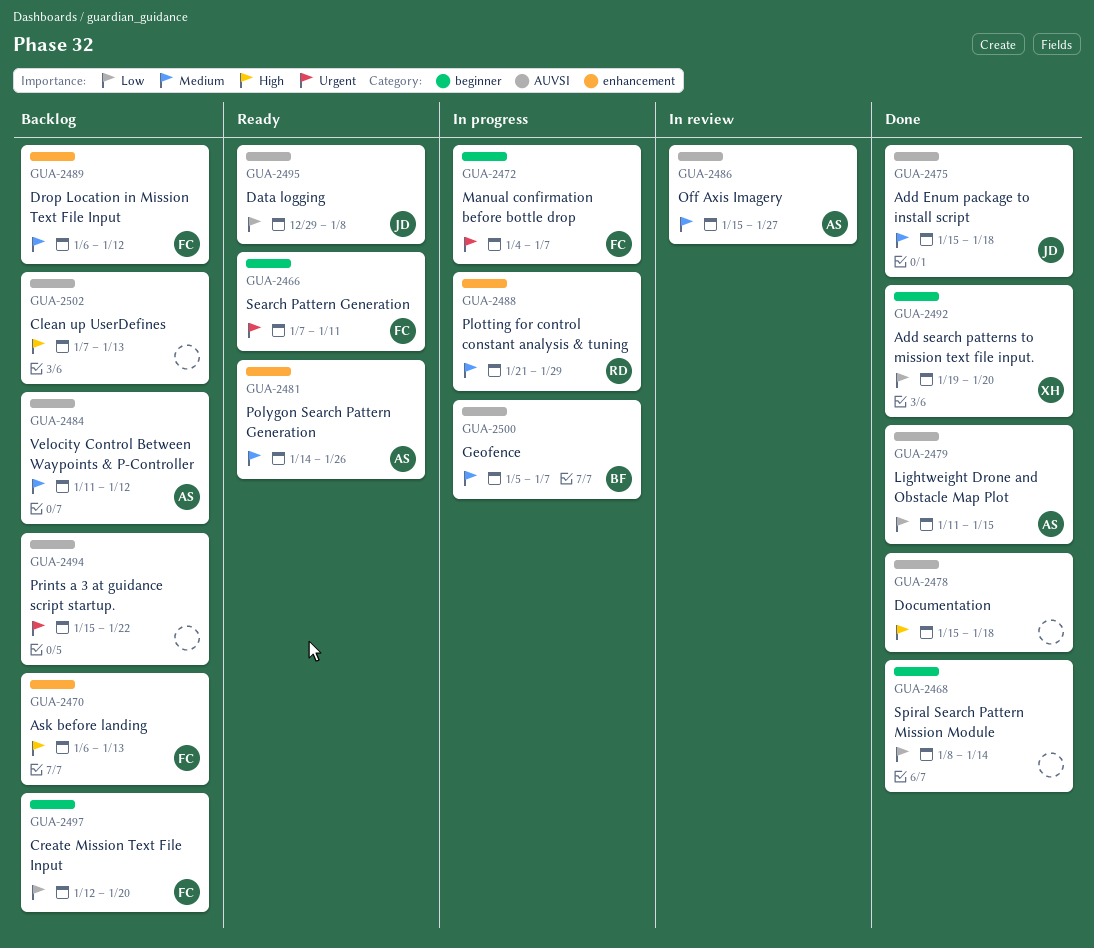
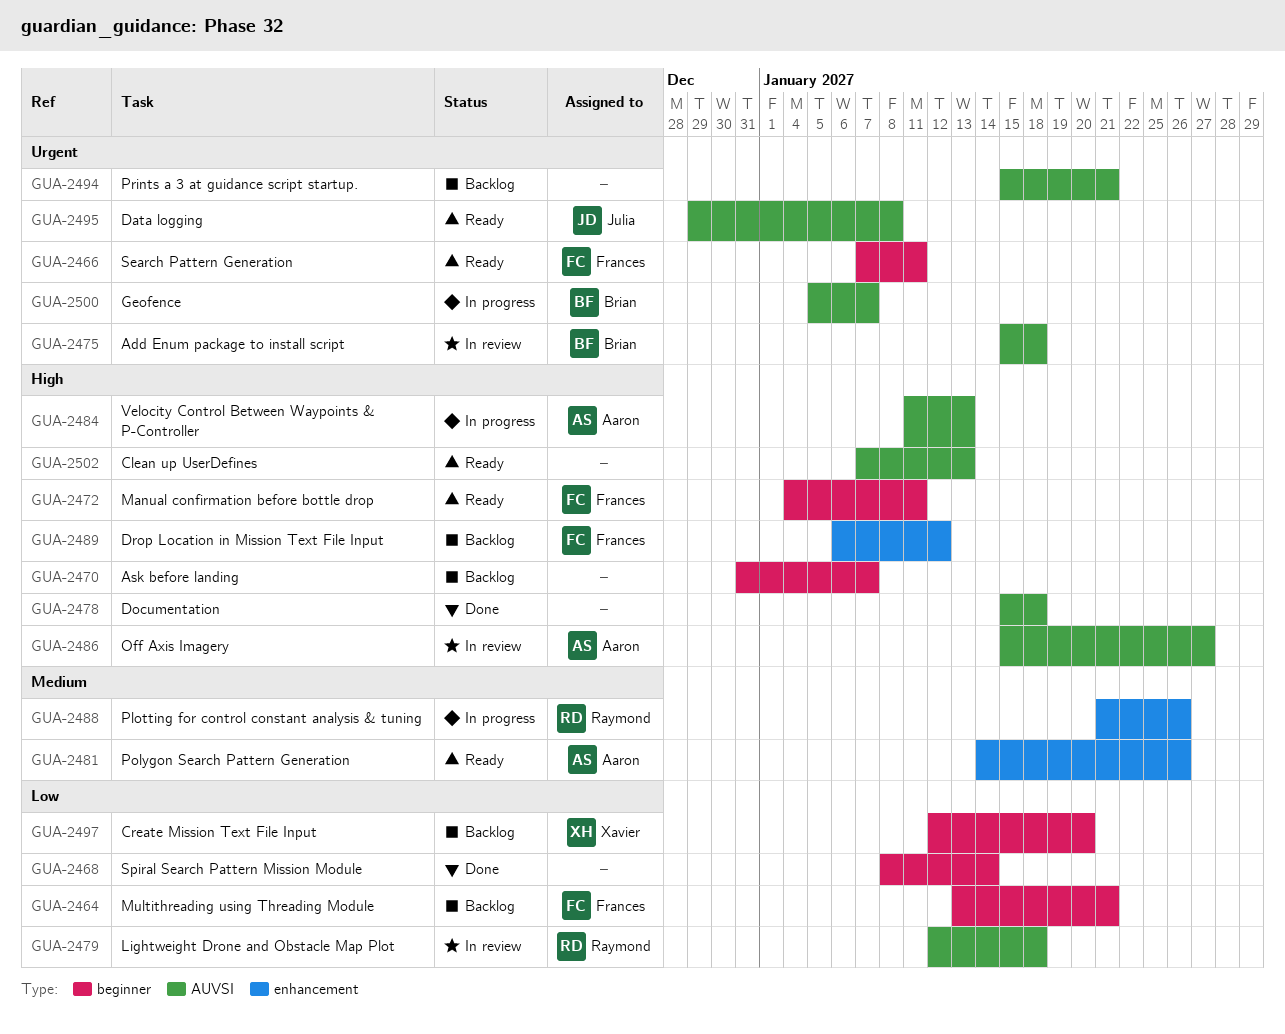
GUA-2464: none -> present
GUA-2470, owner: Frances -> none
GUA-2470, label: enhancement -> beginner
GUA-2470, start: Jan 6 -> Dec 31
GUA-2470, due: Jan 13 -> Jan 7
GUA-2472, status: In progress -> Ready
GUA-2472, priority: Urgent -> High
GUA-2472, due: Jan 7 -> Jan 11
GUA-2475, status: Done -> In review
GUA-2475, owner: Julia -> Brian
GUA-2475, priority: Medium -> Urgent
GUA-2479, status: Done -> In review
GUA-2479, owner: Aaron -> Raymond
GUA-2479, start: Jan 11 -> Jan 12
GUA-2479, due: Jan 15 -> Jan 18
GUA-2484, status: Backlog -> In progress
GUA-2484, priority: Medium -> High
GUA-2484, due: Jan 12 -> Jan 13
GUA-2486, priority: Medium -> High
GUA-2488, due: Jan 29 -> Jan 26
GUA-2489, priority: Medium -> High
GUA-2492: present -> none
GUA-2494, due: Jan 22 -> Jan 21
GUA-2495, priority: Low -> Urgent
GUA-2497, owner: Frances -> Xavier
GUA-2500, priority: Medium -> Urgent
GUA-2502, status: Backlog -> Ready

